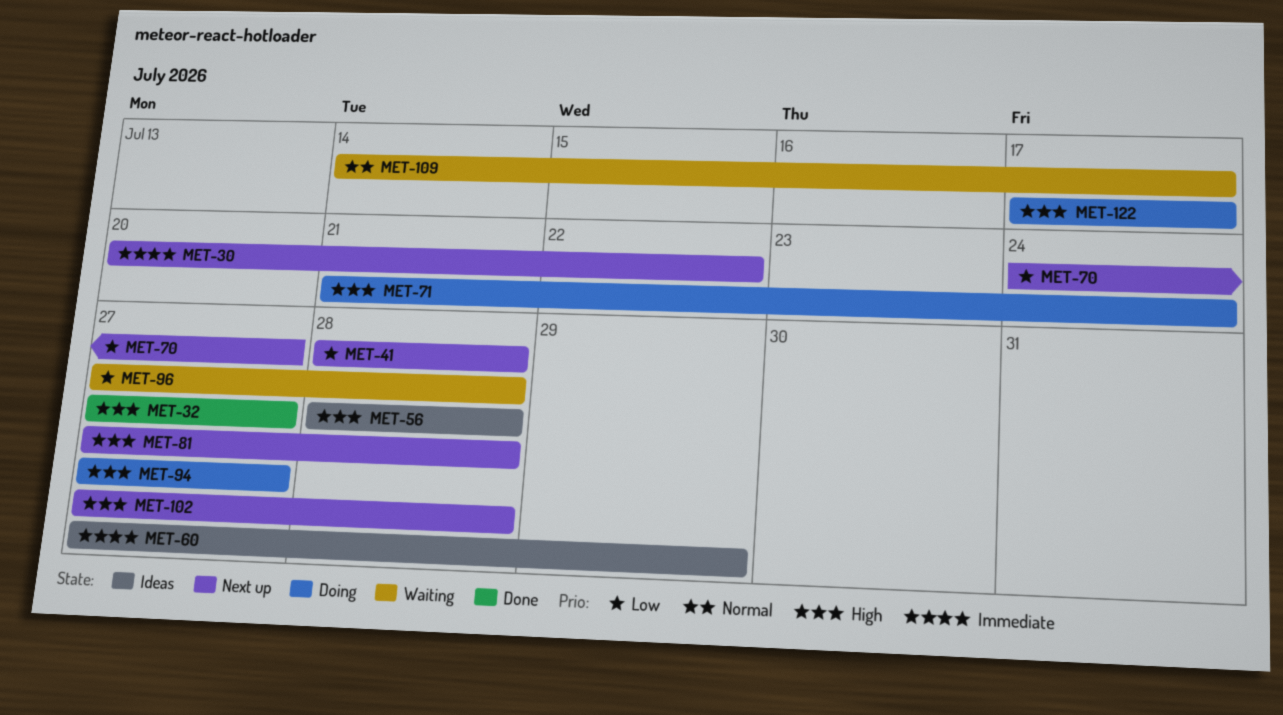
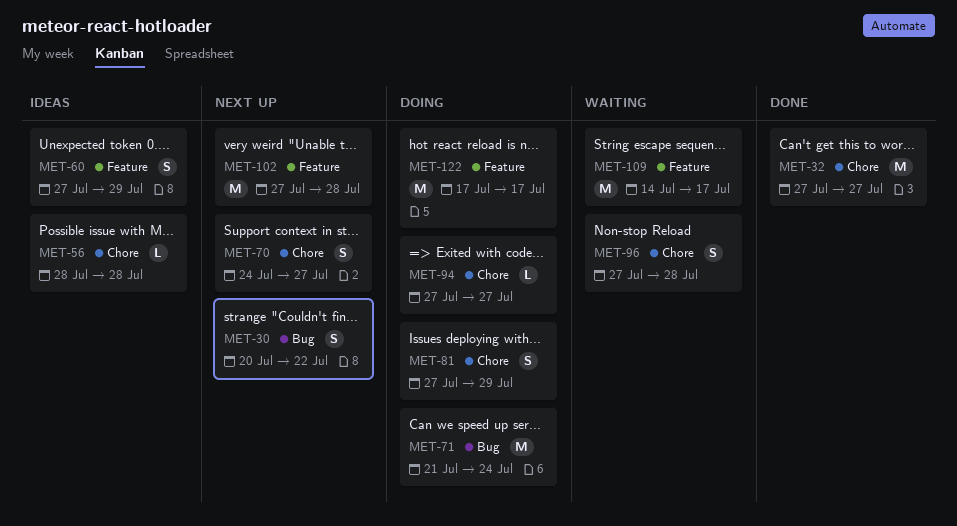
MET-41: present -> none
MET-81, status: Next up -> Doing
MET-81, due: Jul 28 -> Jul 29

